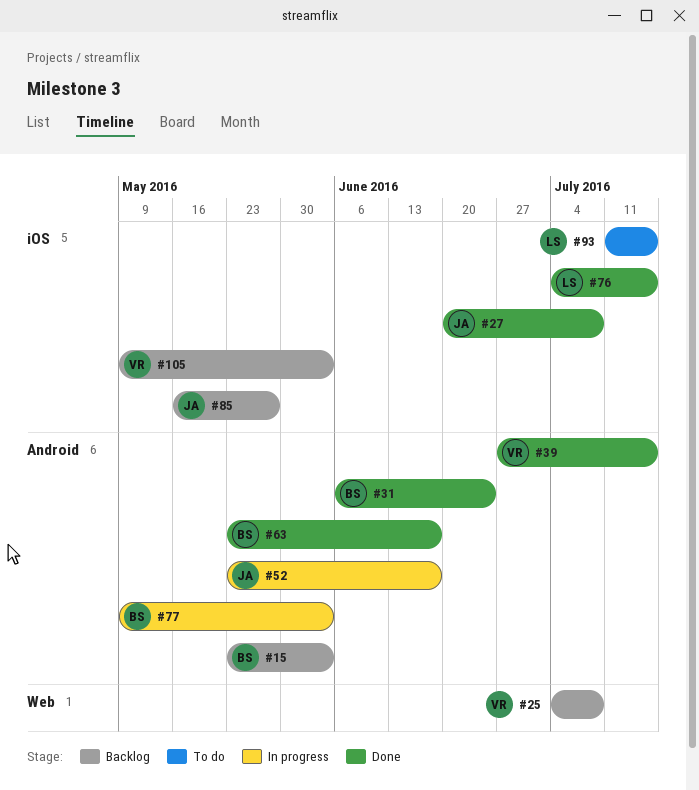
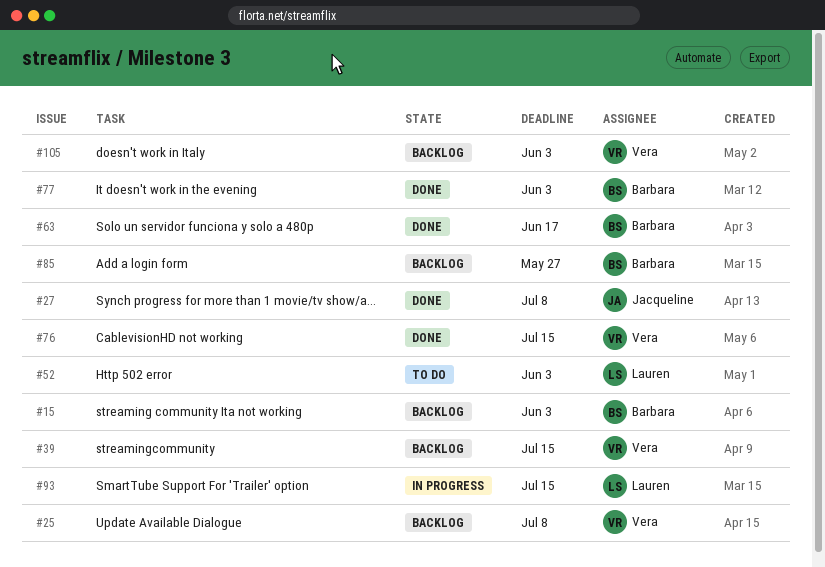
#31: present -> none
#39, status: Done -> Backlog
#52, status: In progress -> To do
#52, owner: Jacqueline -> Lauren
#52, due: Jun 17 -> Jun 3
#76, owner: Lauren -> Vera
#77, status: In progress -> Done
#85, owner: Jacqueline -> Barbara
#93, status: To do -> In progress

